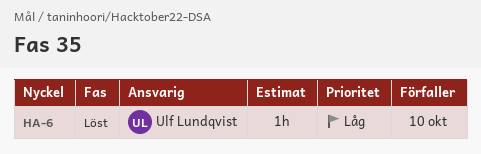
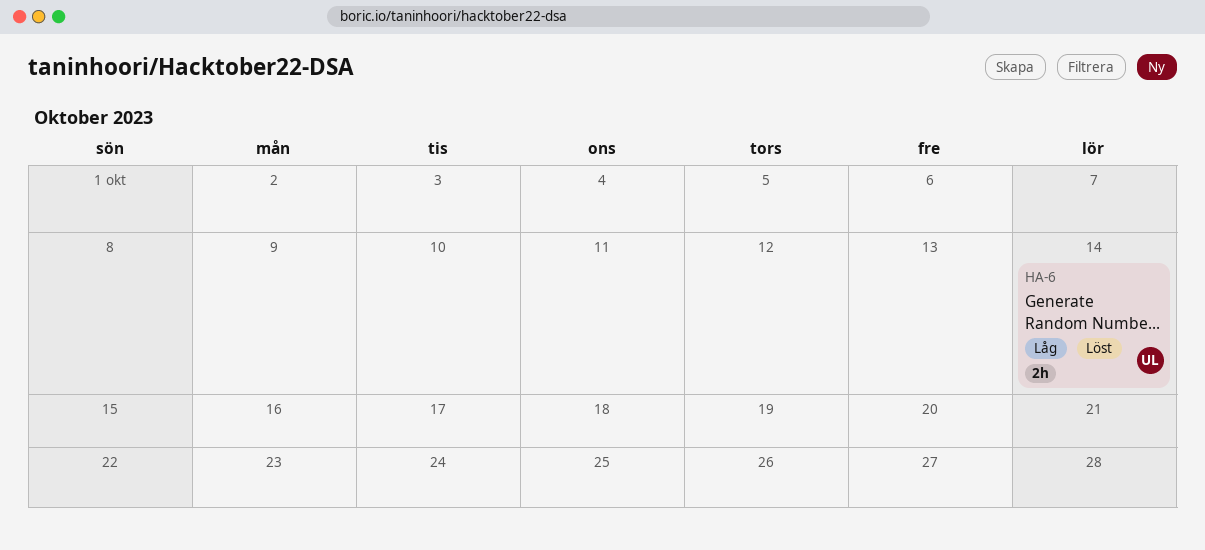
HA-6, estimate: 1h -> 2h
HA-6, due: Oct 10 -> Oct 14

